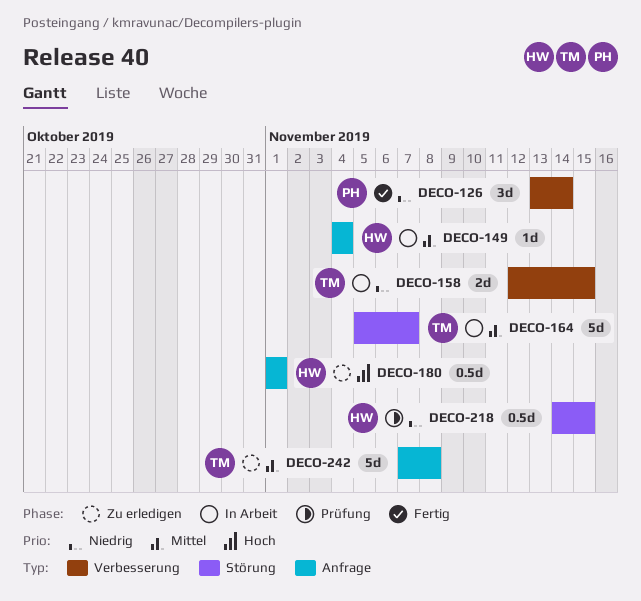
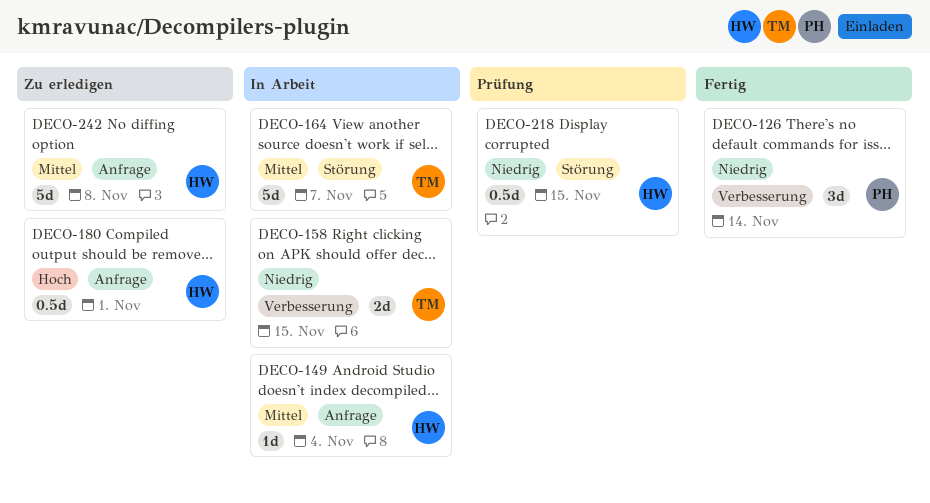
DECO-242, owner: TM -> HW

